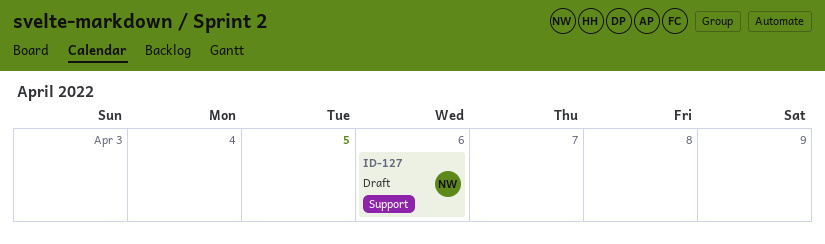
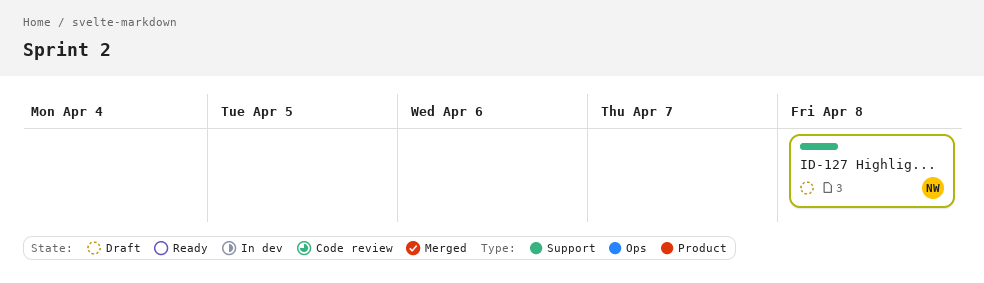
ID-127, due: Apr 6 -> Apr 8

